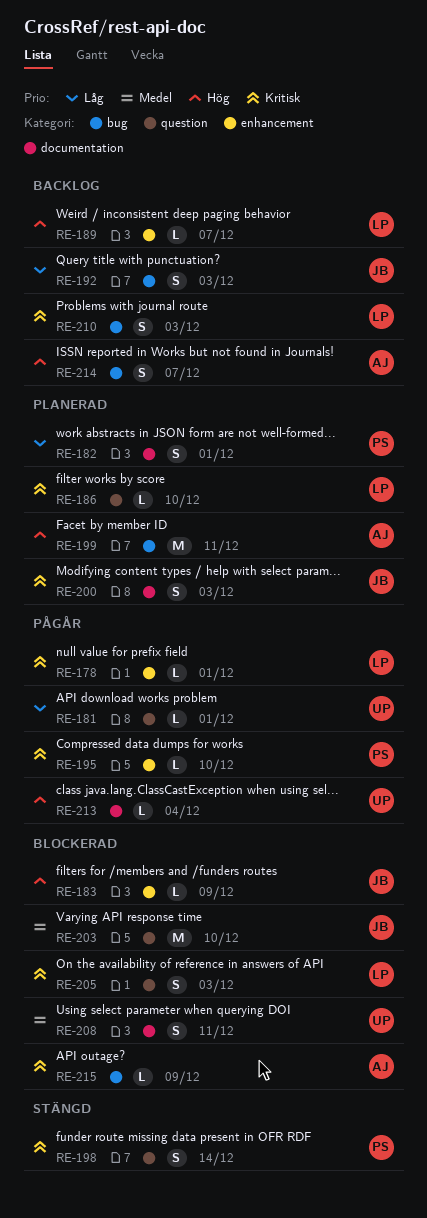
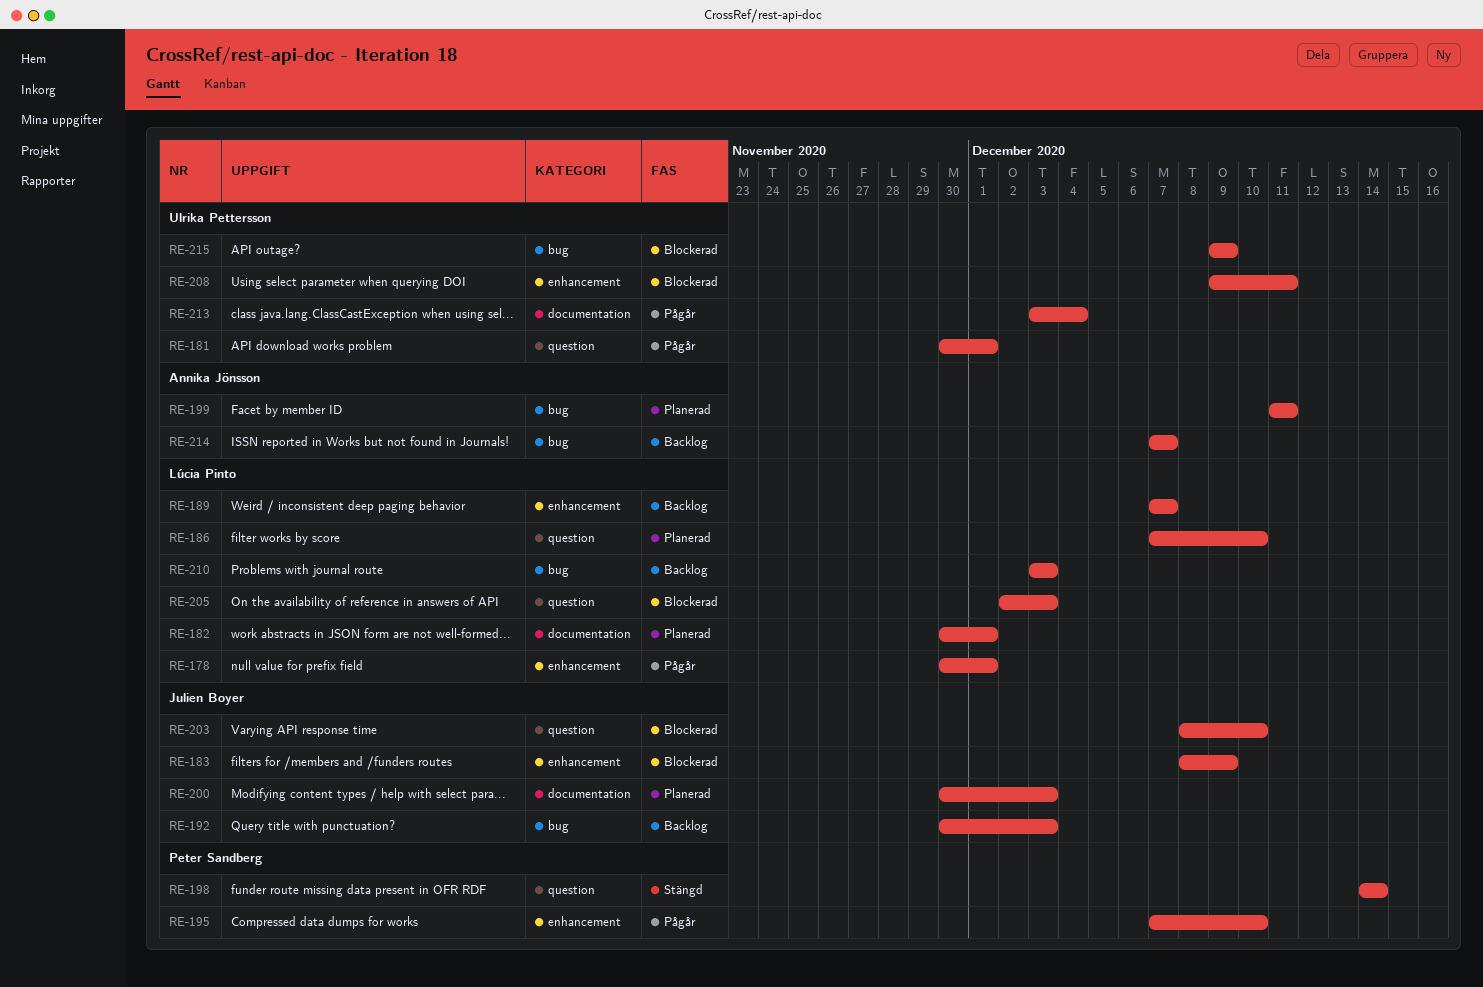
RE-182, owner: Peter Sandberg -> Lúcia Pinto
RE-208, label: documentation -> enhancement
RE-215, owner: Annika Jönsson -> Ulrika Pettersson

